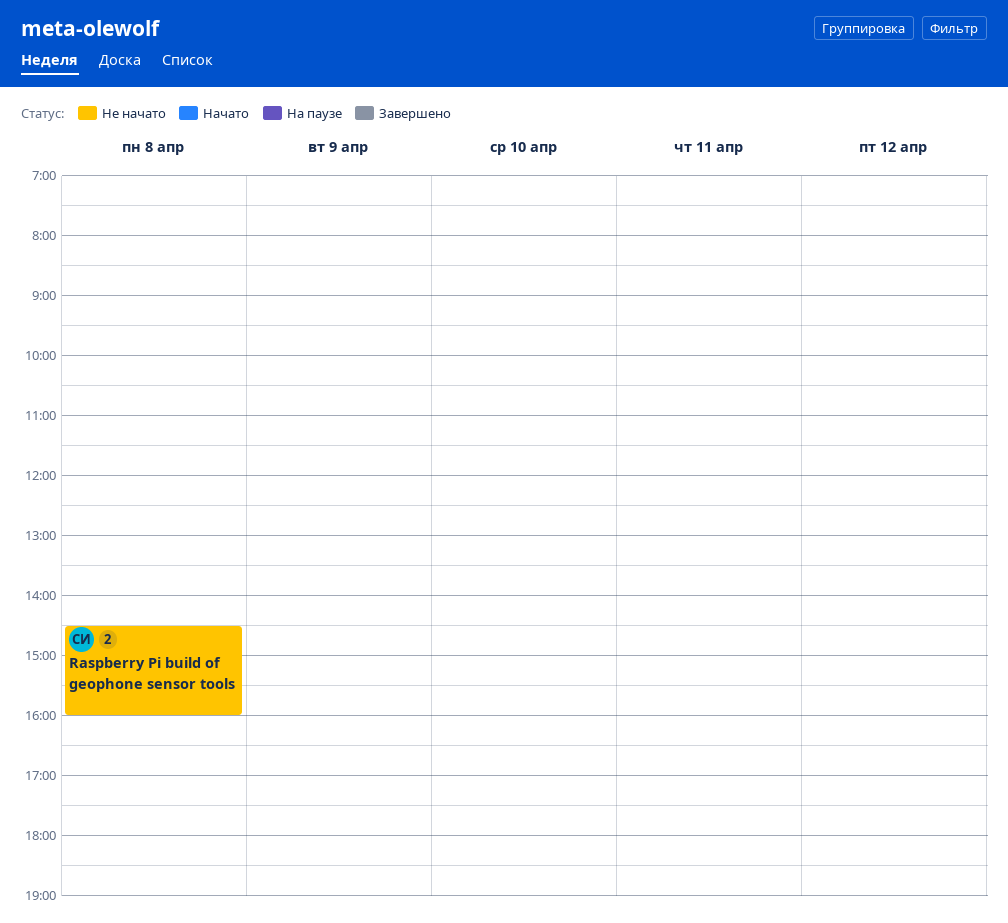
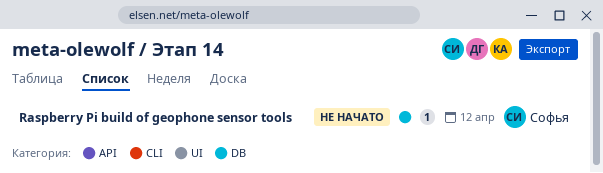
Raspberry Pi build of geophone sensor tools, estimate: 2 -> 1
Raspberry Pi build of geophone sensor tools, day: Apr 8 -> Apr 12

